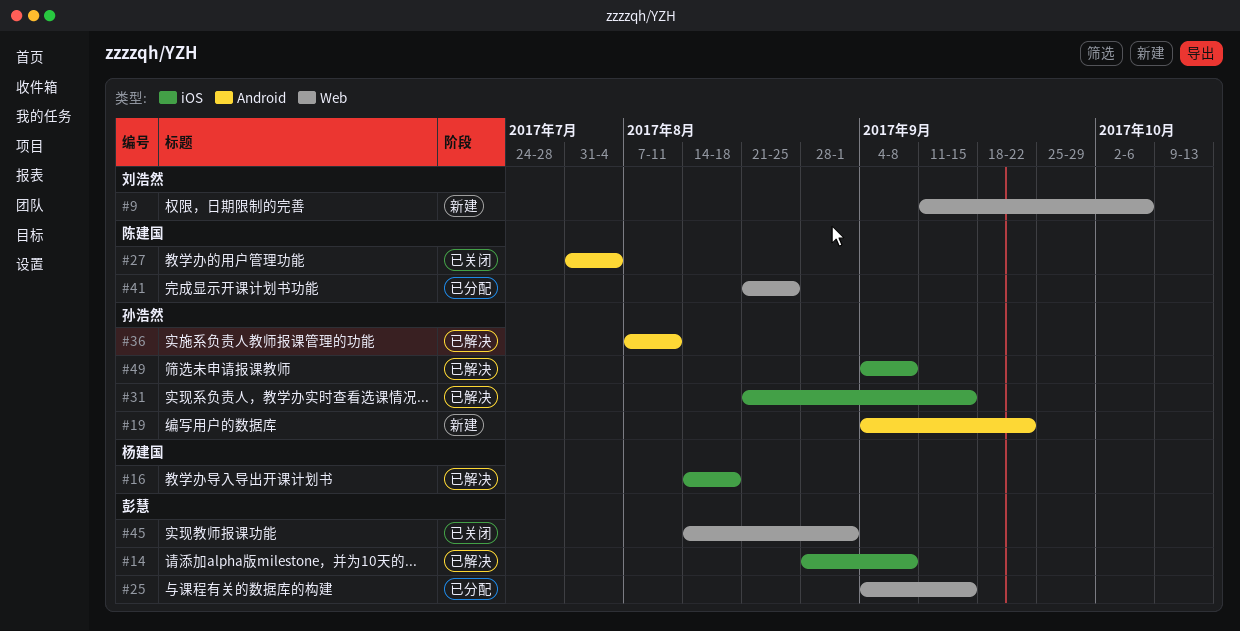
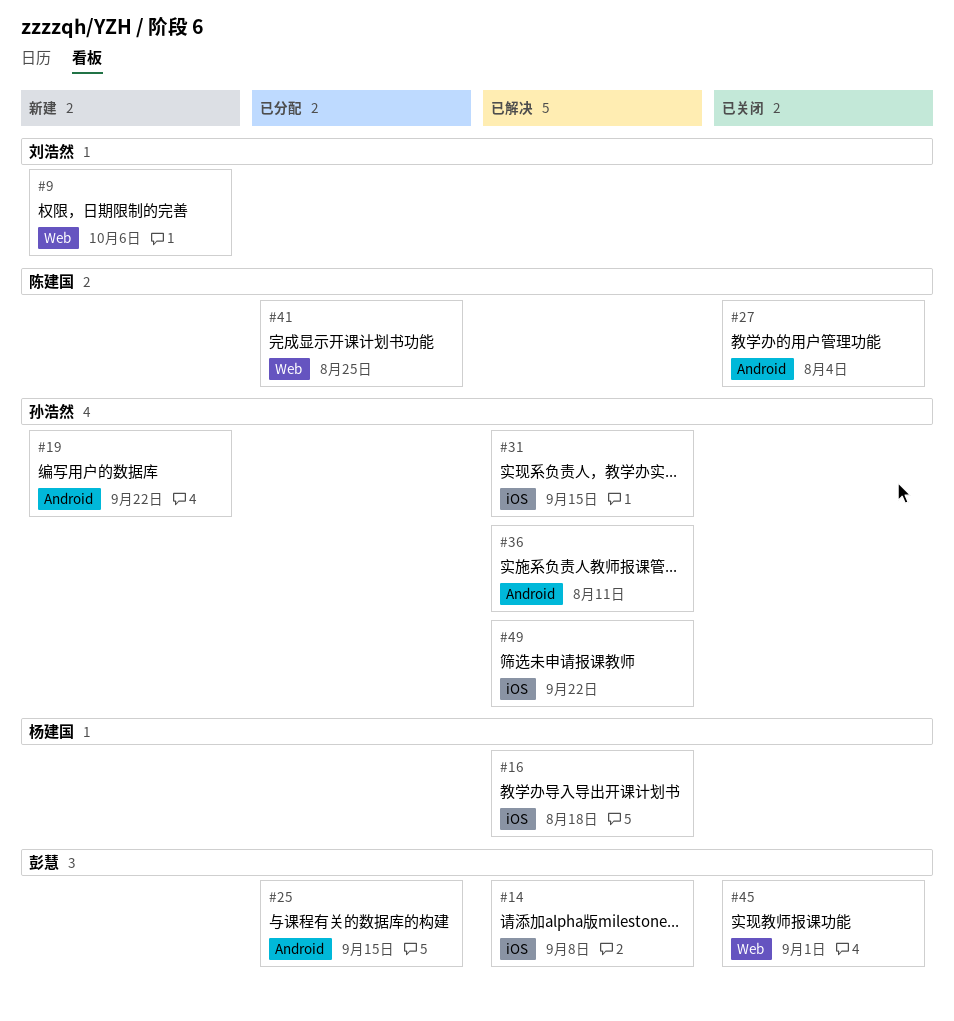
#25, label: Web -> Android
#49, due: Sep 8 -> Sep 22

